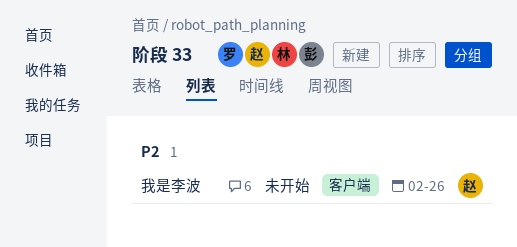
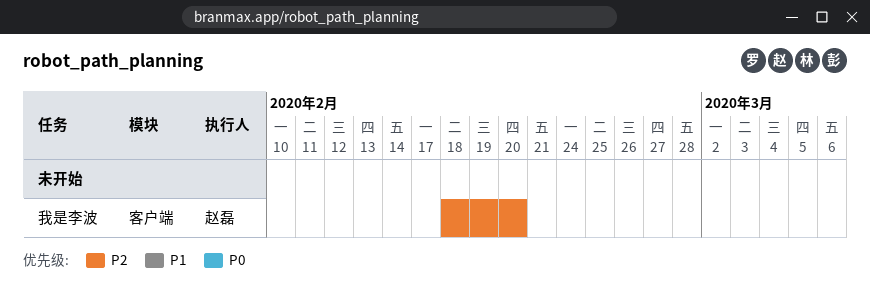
我是李波, due: Feb 26 -> Feb 20

